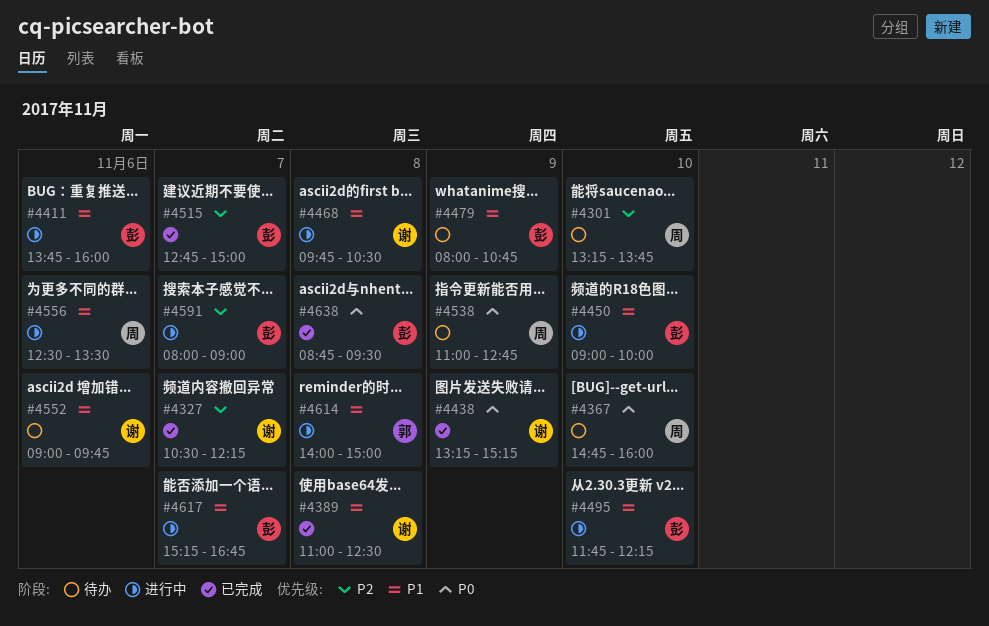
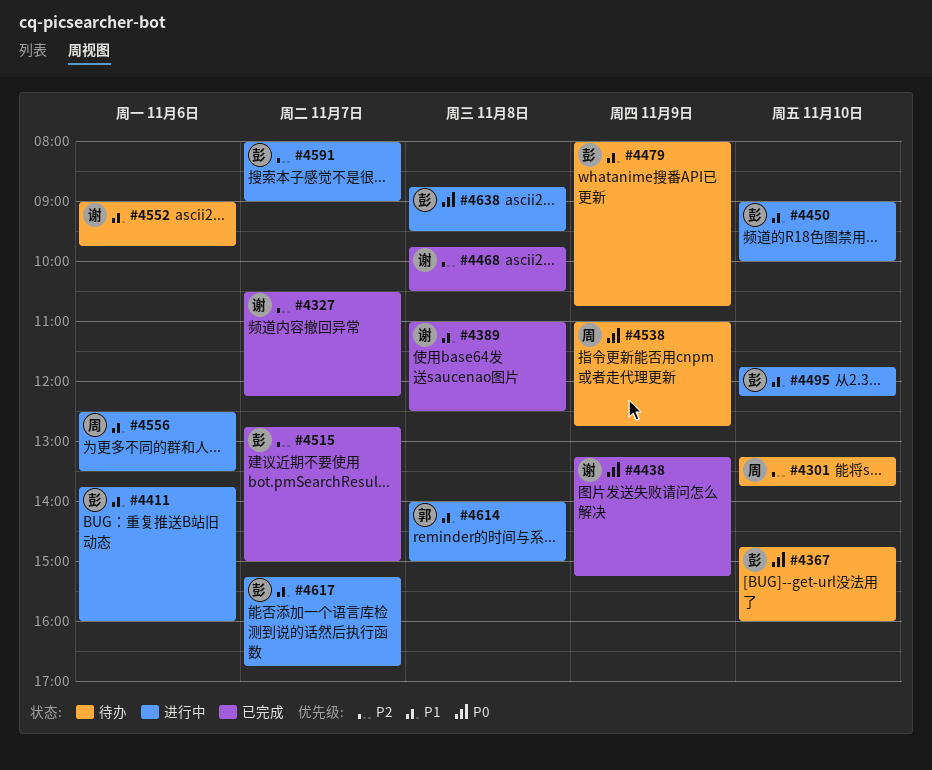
#4367, owner: 周 -> 彭
#4468, status: 进行中 -> 已完成
#4468, priority: P1 -> P2
#4638, status: 已完成 -> 进行中

